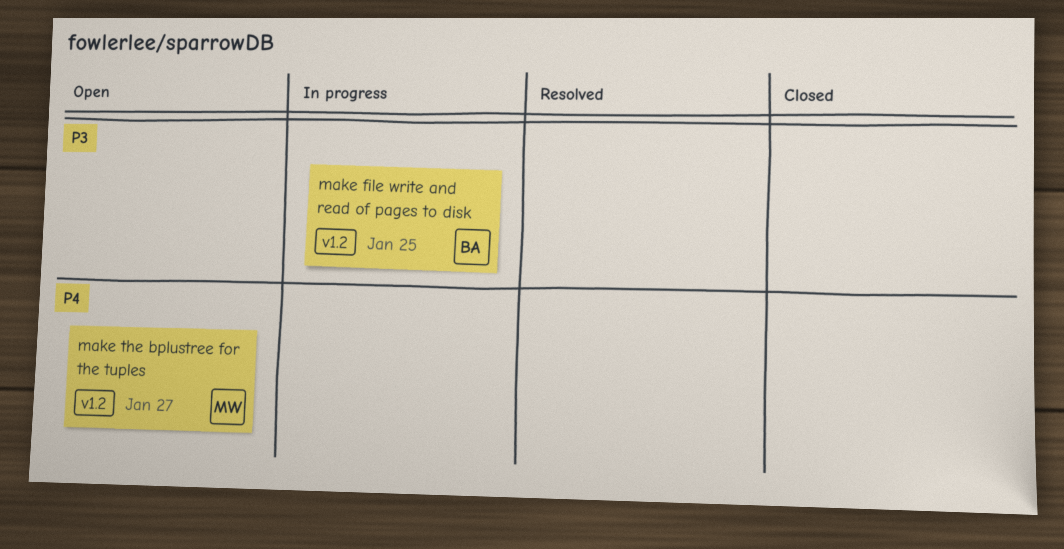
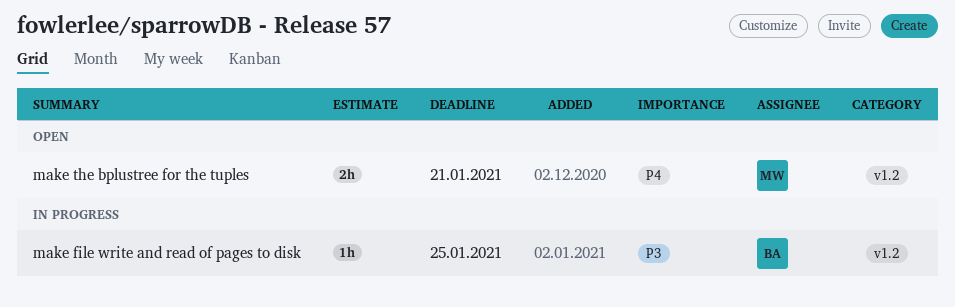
make the bplustree for the tuples, due: Jan 27 -> Jan 21

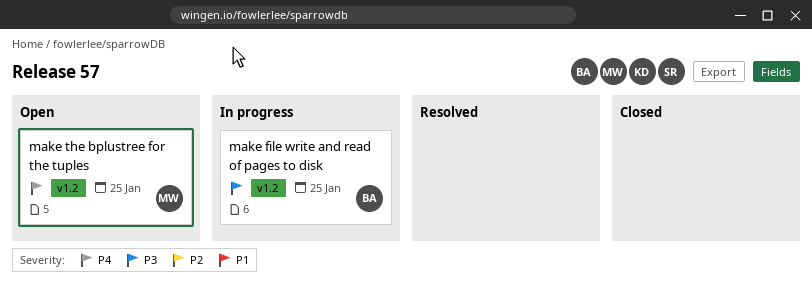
make the bplustree for the tuples, due: Jan 21 -> Jan 25

